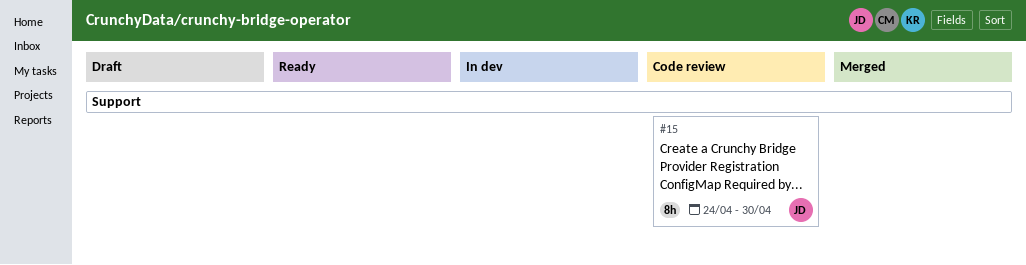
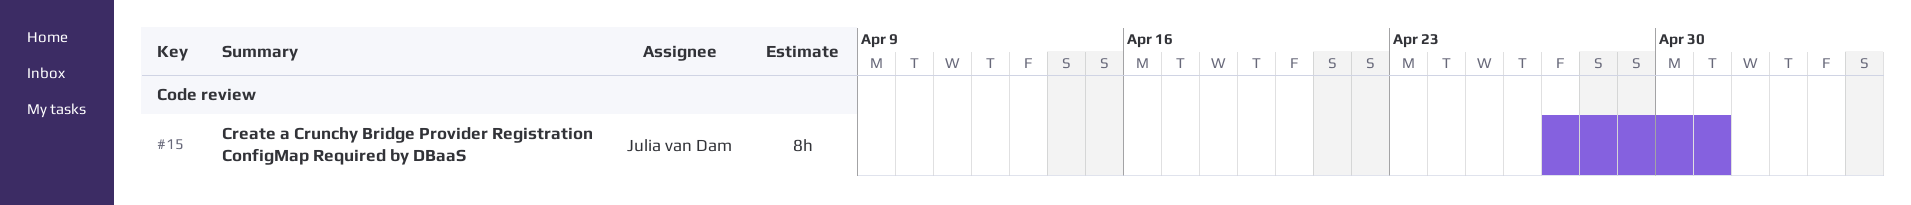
#15, start: Apr 24 -> Apr 27
#15, due: Apr 30 -> May 1

